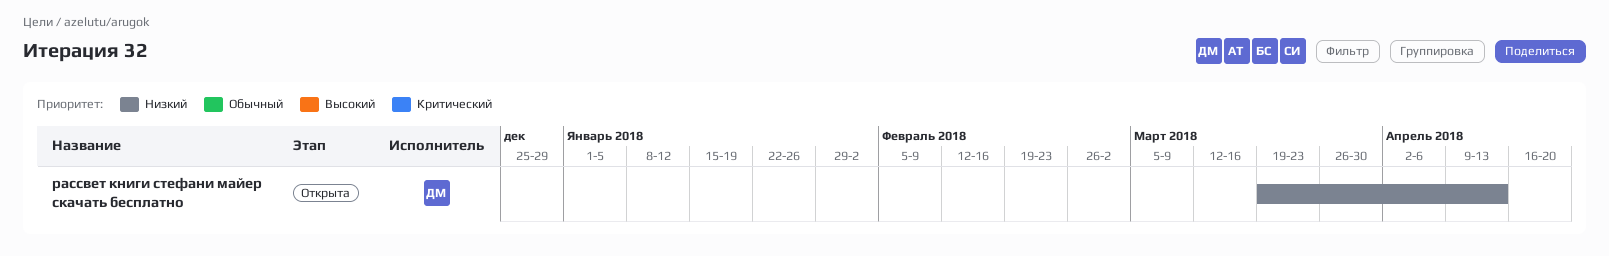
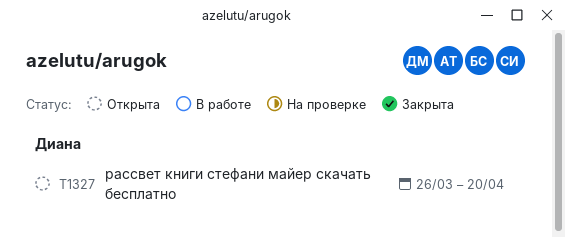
рассвет книги стефани майер скачать бесплатно, start: Mar 19 -> Mar 26
рассвет книги стефани майер скачать бесплатно, due: Apr 13 -> Apr 20

